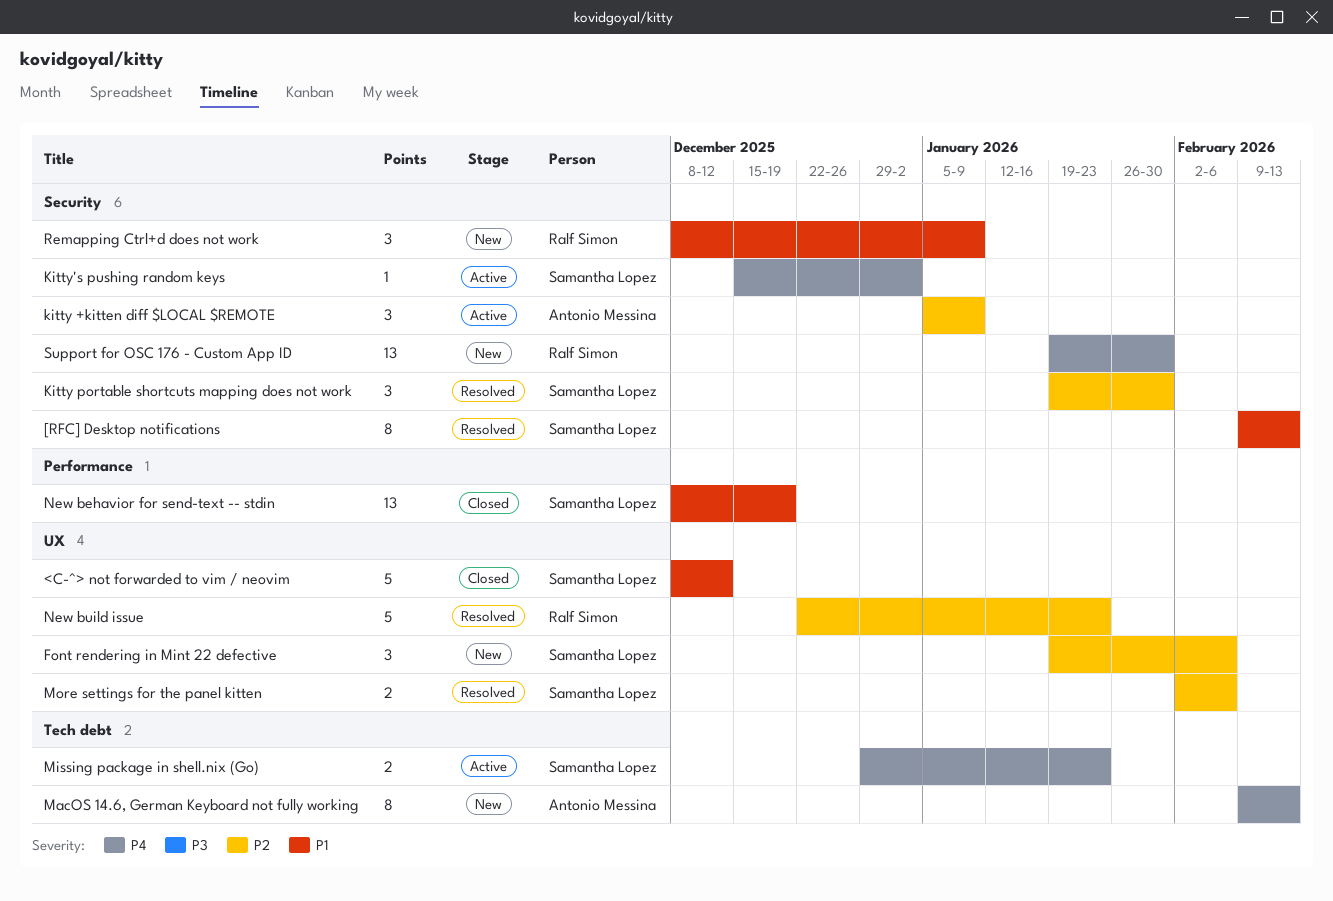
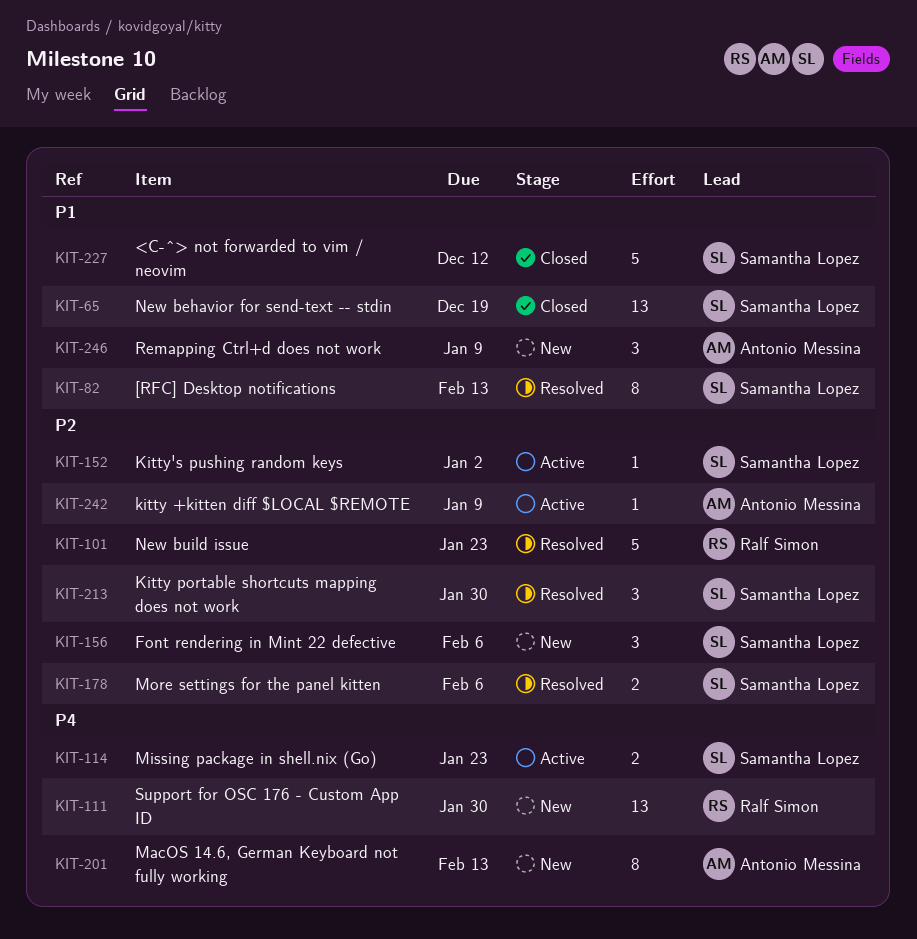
kitty +kitten diff $LOCAL $REMOTE, estimate: 3 -> 1
Kitty's pushing random keys, priority: P4 -> P2
Remapping Ctrl+d does not work, owner: Ralf Simon -> Antonio Messina

